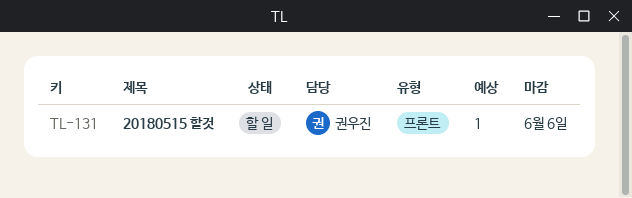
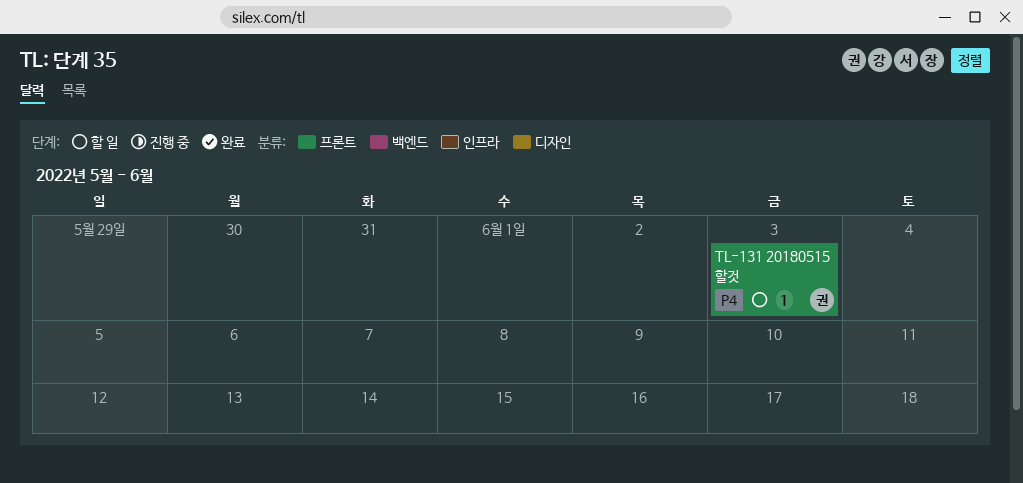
TL-131, due: Jun 6 -> Jun 3

